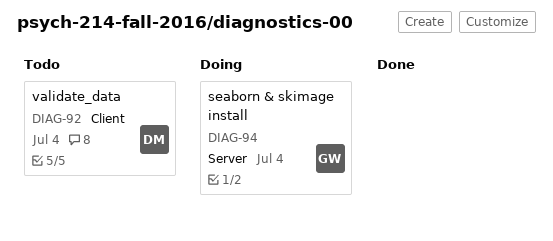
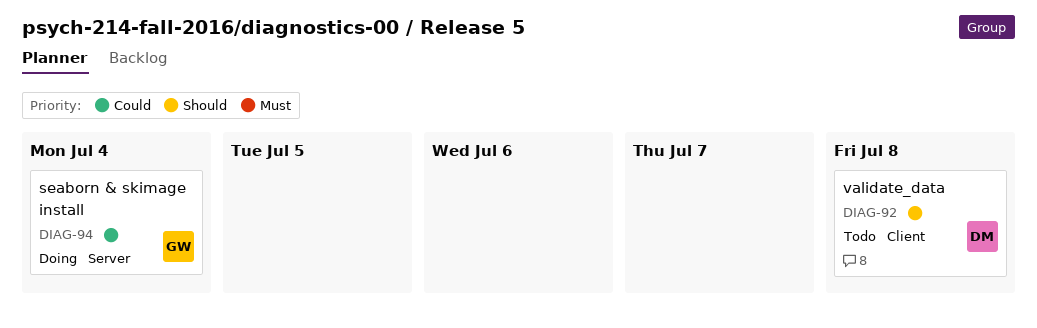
DIAG-92, due: Jul 4 -> Jul 8

